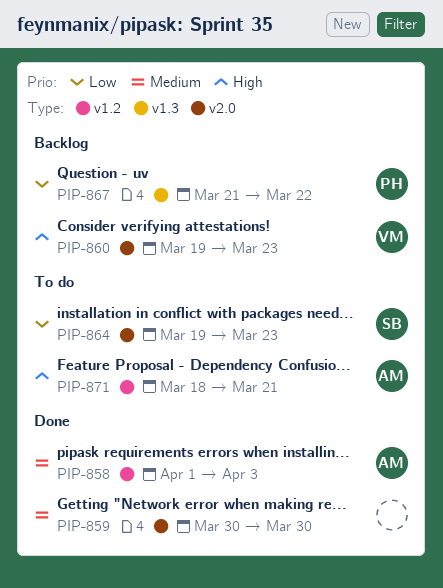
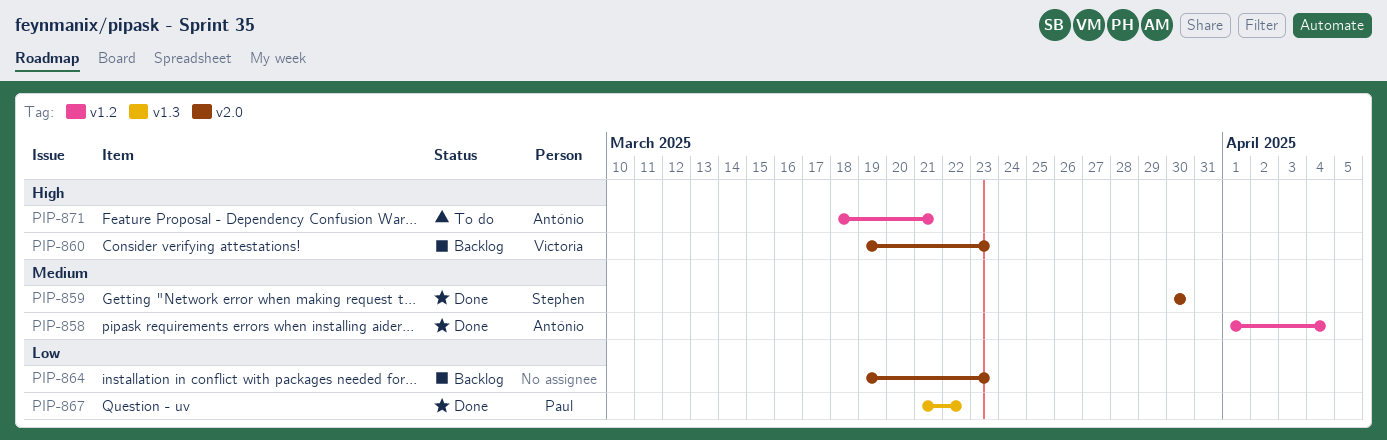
PIP-858, due: Apr 3 -> Apr 4
PIP-859, owner: none -> Stephen
PIP-864, status: To do -> Backlog
PIP-864, owner: Stephen -> none
PIP-867, status: Backlog -> Done

